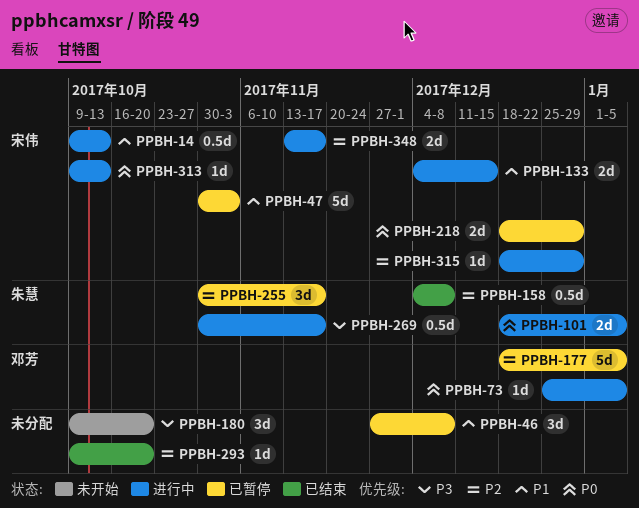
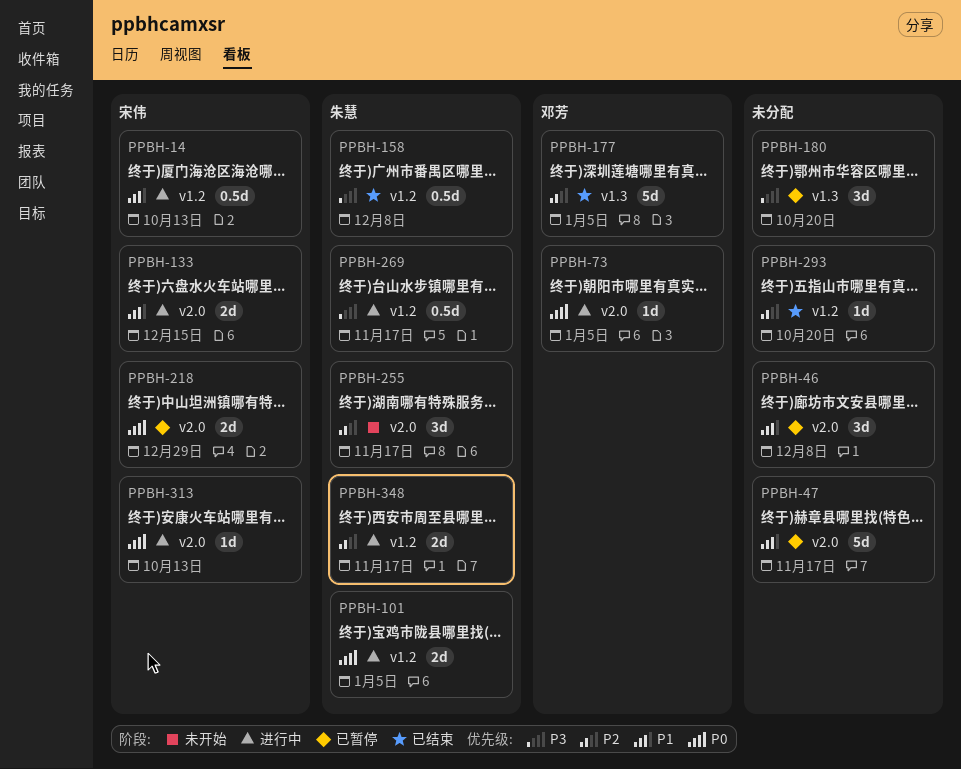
PPBH-47, owner: 宋伟 -> none
PPBH-47, due: Nov 3 -> Nov 17
PPBH-158, priority: P2 -> P3
PPBH-177, status: 已暂停 -> 已结束
PPBH-180, status: 未开始 -> 已暂停
PPBH-255, status: 已暂停 -> 未开始
PPBH-315: present -> none
PPBH-348, owner: 宋伟 -> 朱慧

